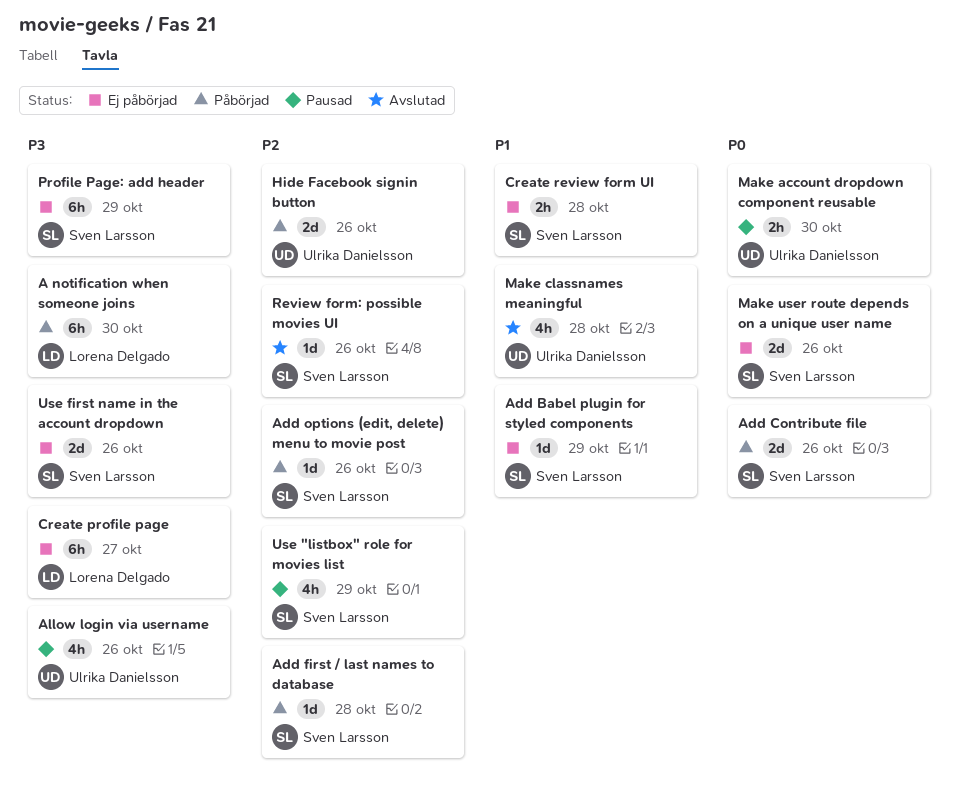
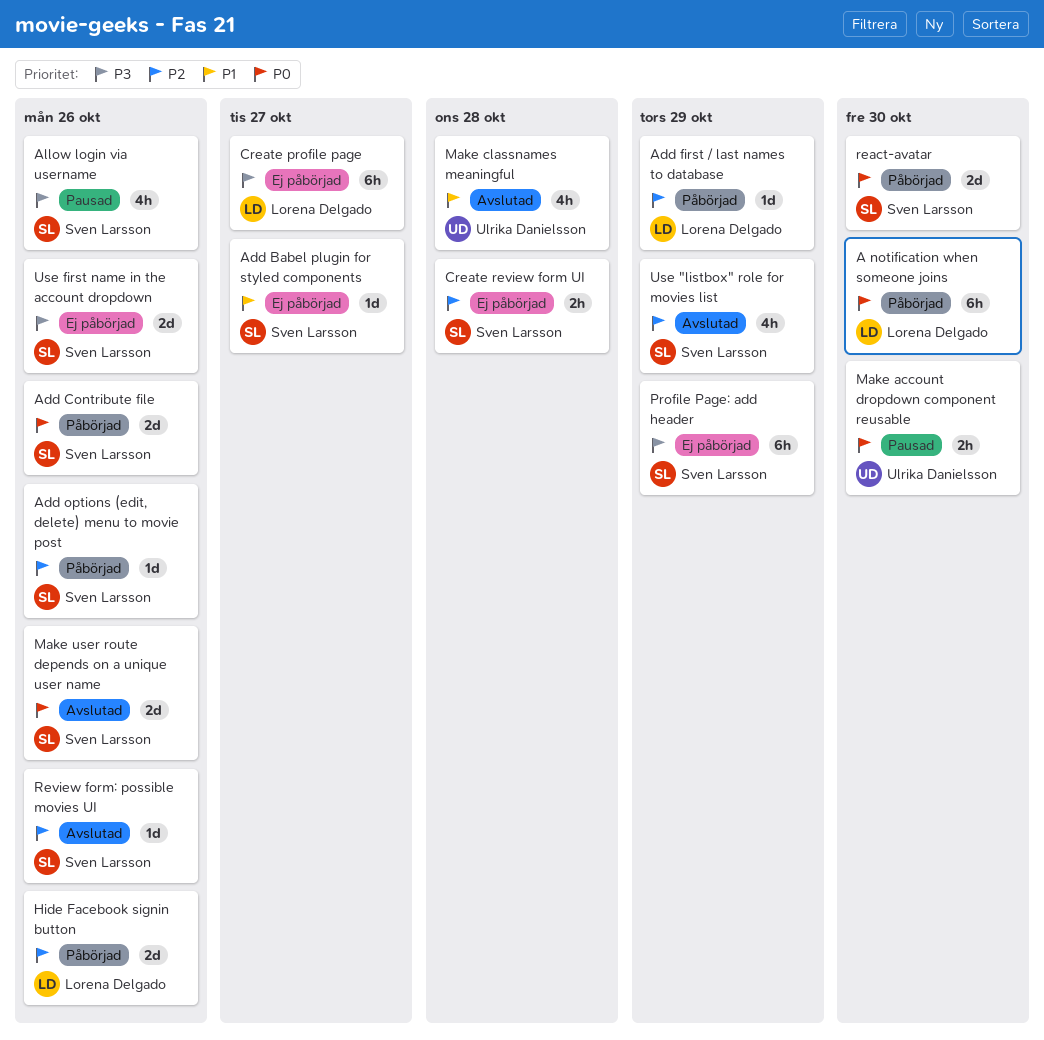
A notification when someone joins, priority: P3 -> P0
Add Babel plugin for styled components, due: Oct 29 -> Oct 27
Add first / last names to database, owner: Sven Larsson -> Lorena Delgado
Add first / last names to database, due: Oct 28 -> Oct 29
Allow login via username, owner: Ulrika Danielsson -> Sven Larsson
Create review form UI, priority: P1 -> P2
Hide Facebook signin button, owner: Ulrika Danielsson -> Lorena Delgado
Make user route depends on a unique user name, status: Ej påbörjad -> Avslutad
react-avatar: none -> present
Use "listbox" role for movies list, status: Pausad -> Avslutad

